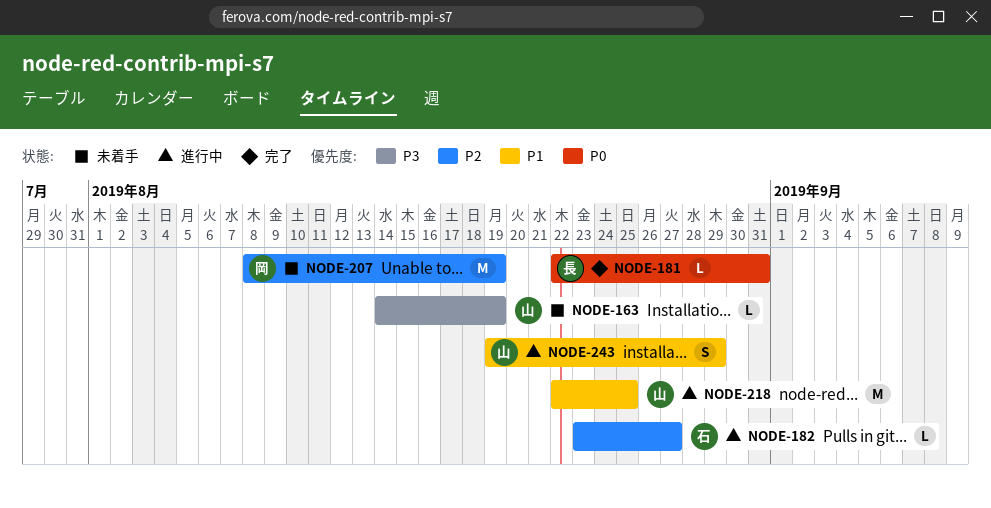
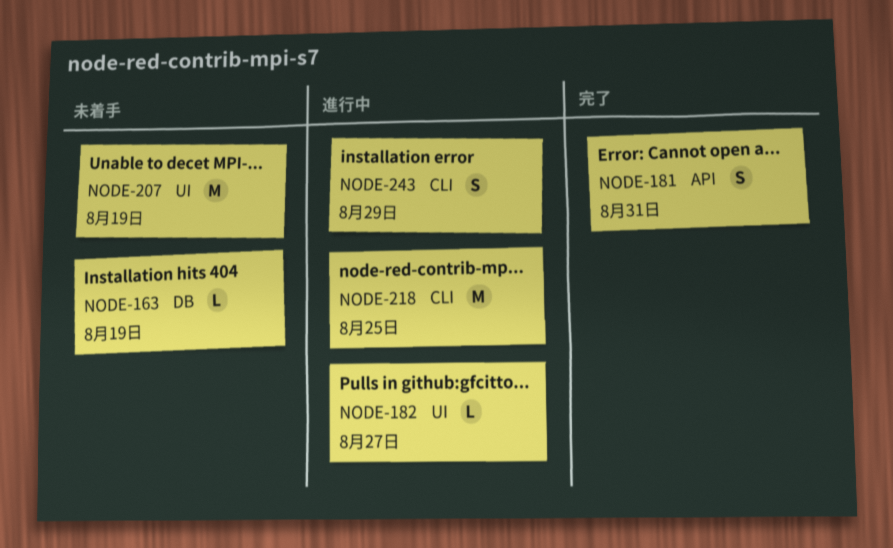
NODE-181, estimate: L -> S

